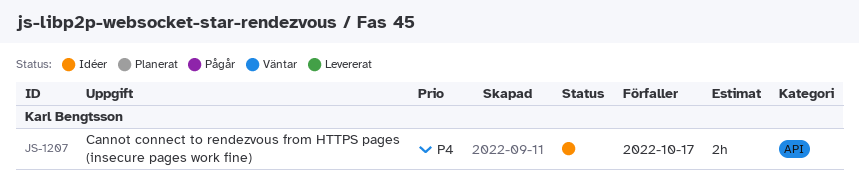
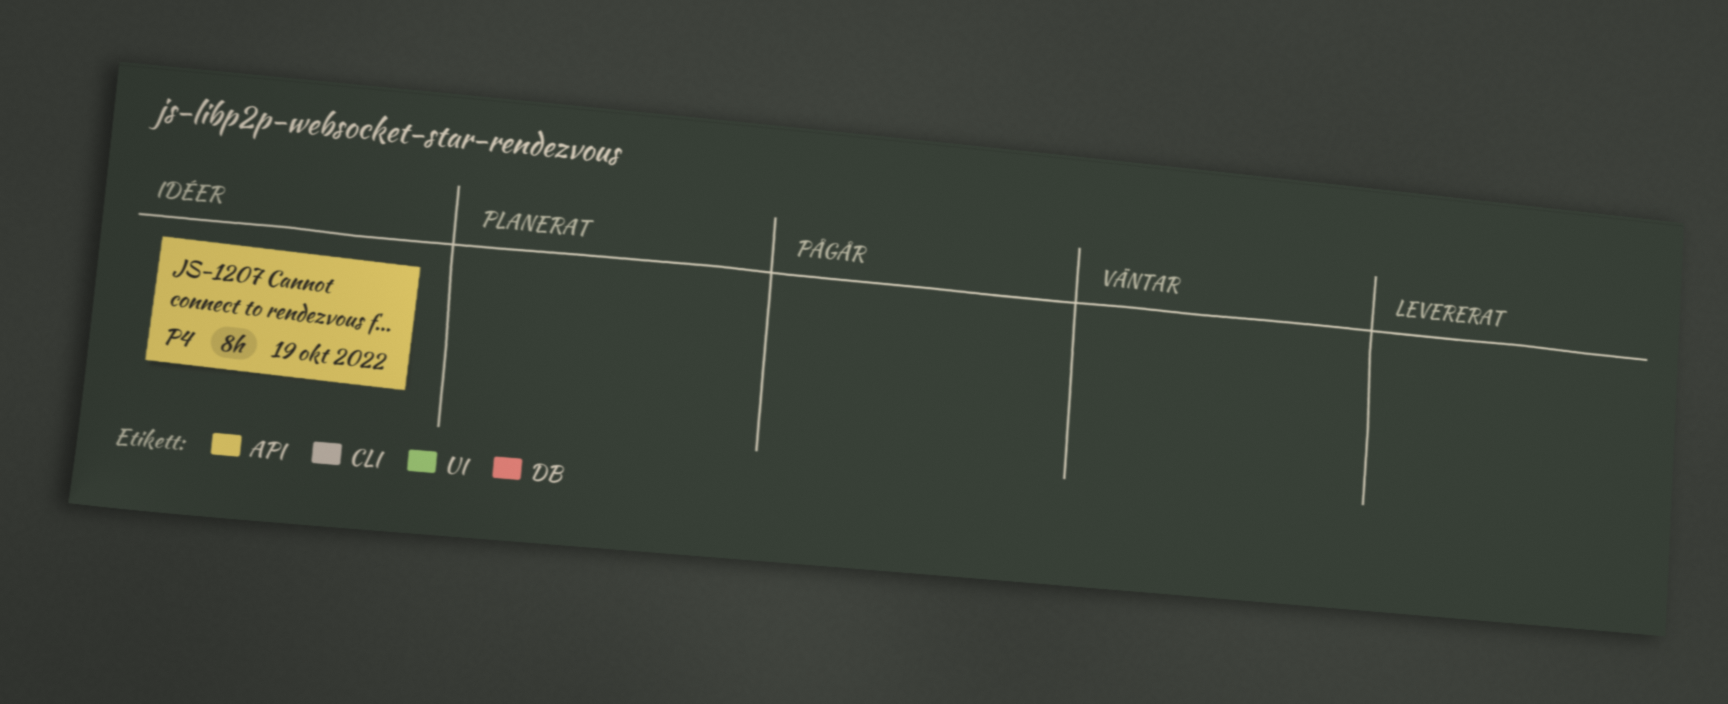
JS-1207, estimate: 2h -> 8h
JS-1207, due: Oct 17 -> Oct 19

